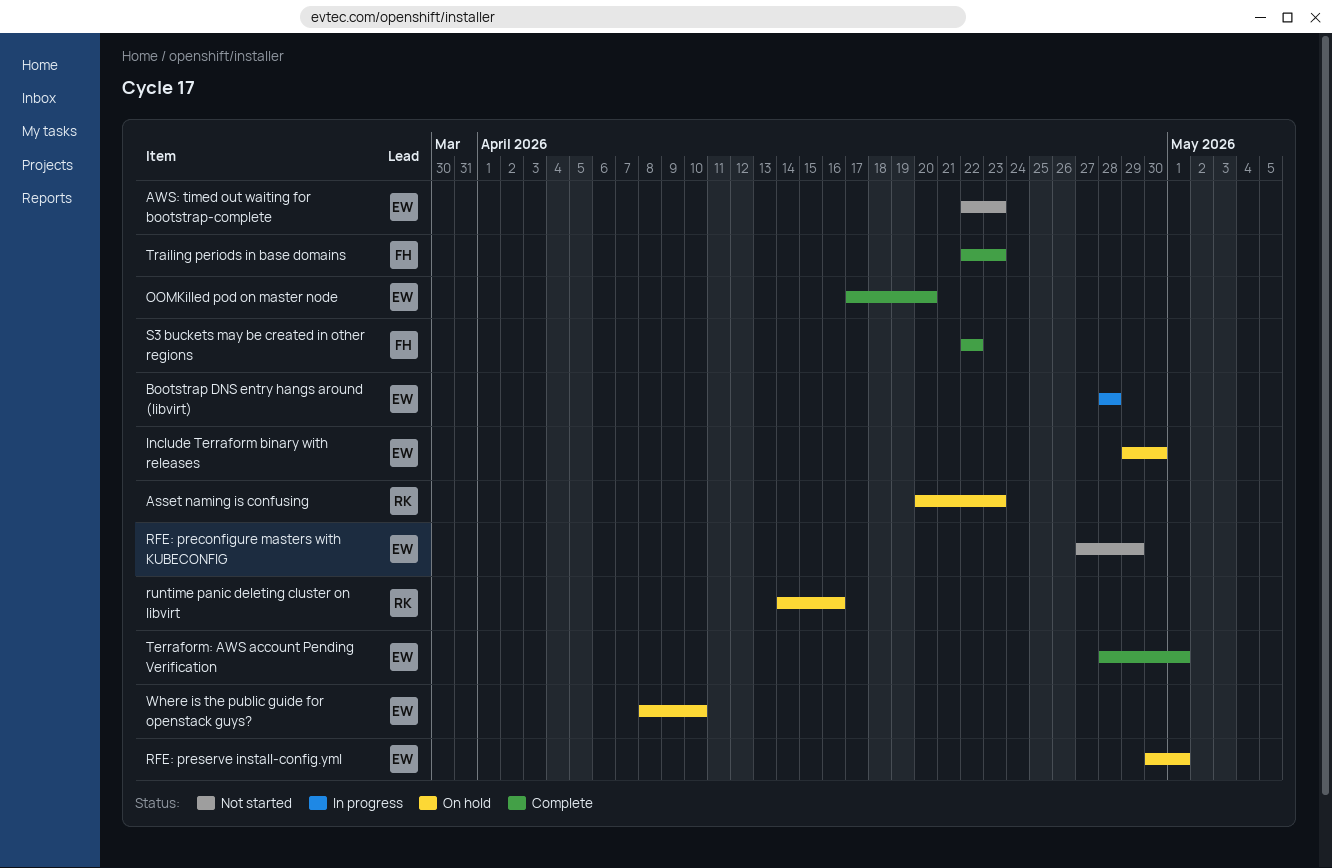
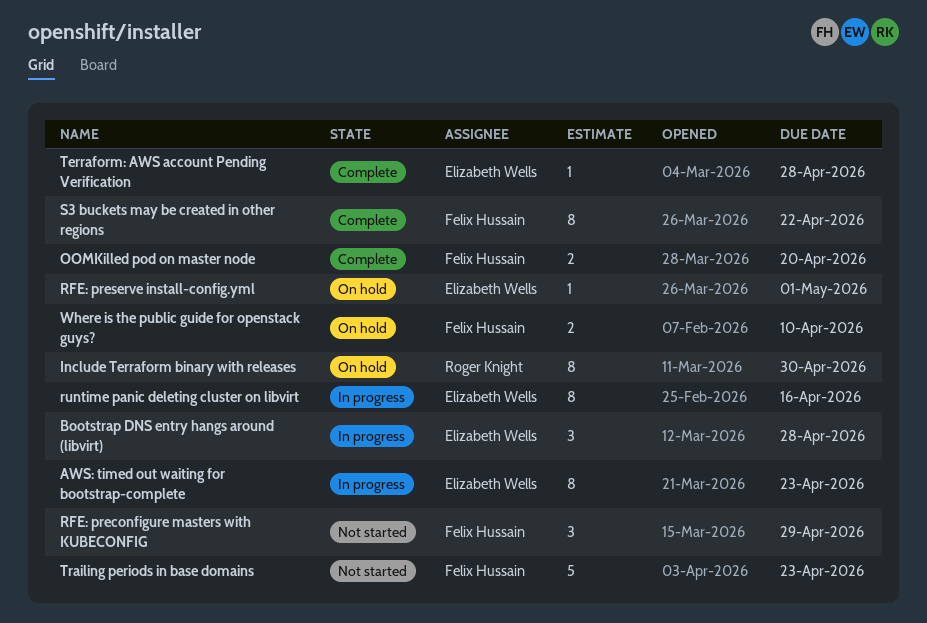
Asset naming is confusing: present -> none
AWS: timed out waiting for bootstrap-complete, status: Not started -> In progress
Include Terraform binary with releases, owner: Elizabeth Wells -> Roger Knight
OOMKilled pod on master node, owner: Elizabeth Wells -> Felix Hussain
RFE: preconfigure masters with KUBECONFIG, owner: Elizabeth Wells -> Felix Hussain
runtime panic deleting cluster on libvirt, status: On hold -> In progress
runtime panic deleting cluster on libvirt, owner: Roger Knight -> Elizabeth Wells
Terraform: AWS account Pending Verification, due: May 1 -> Apr 28
Trailing periods in base domains, status: Complete -> Not started
Where is the public guide for openstack guys?, owner: Elizabeth Wells -> Felix Hussain

